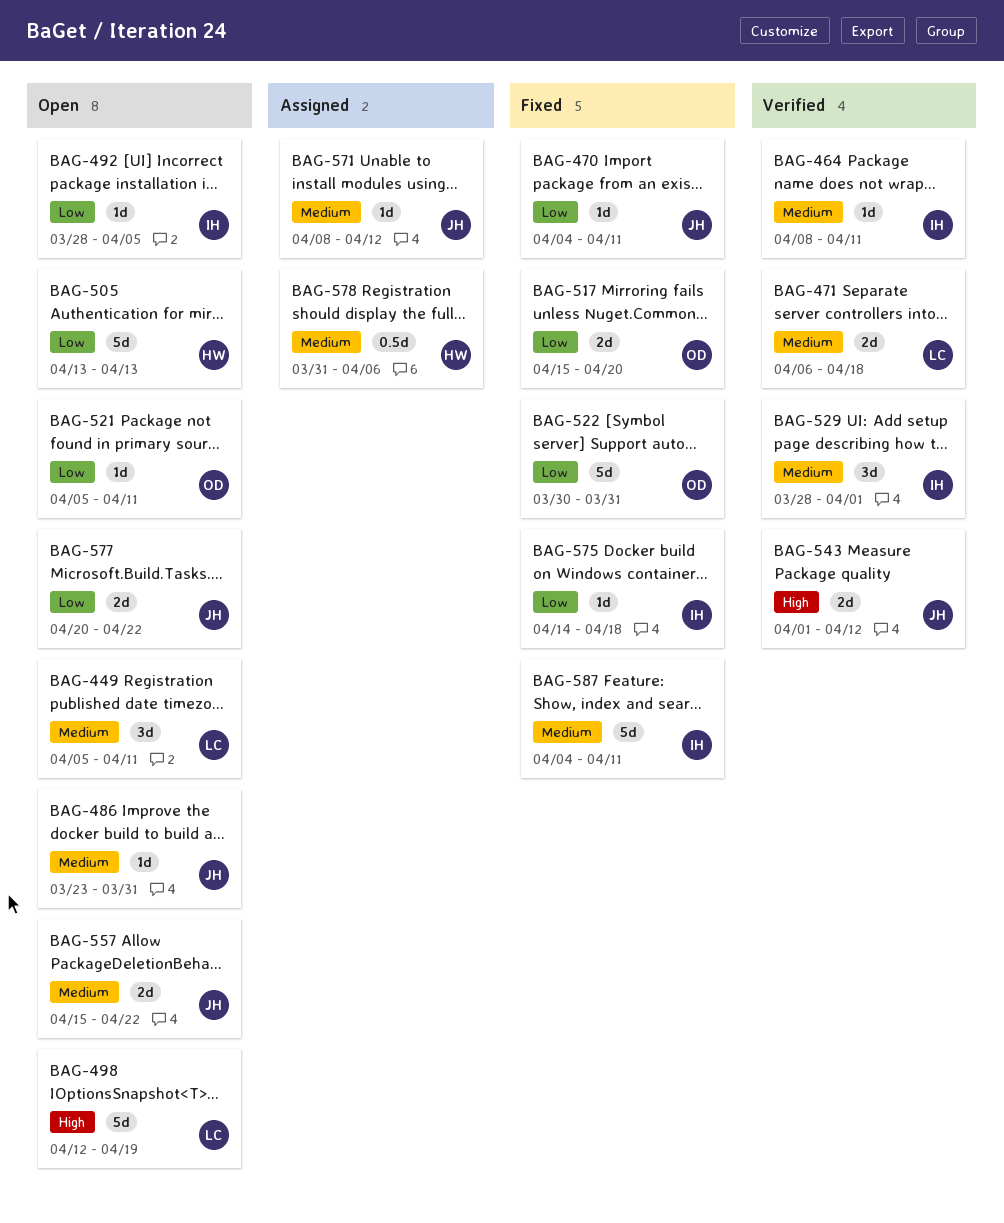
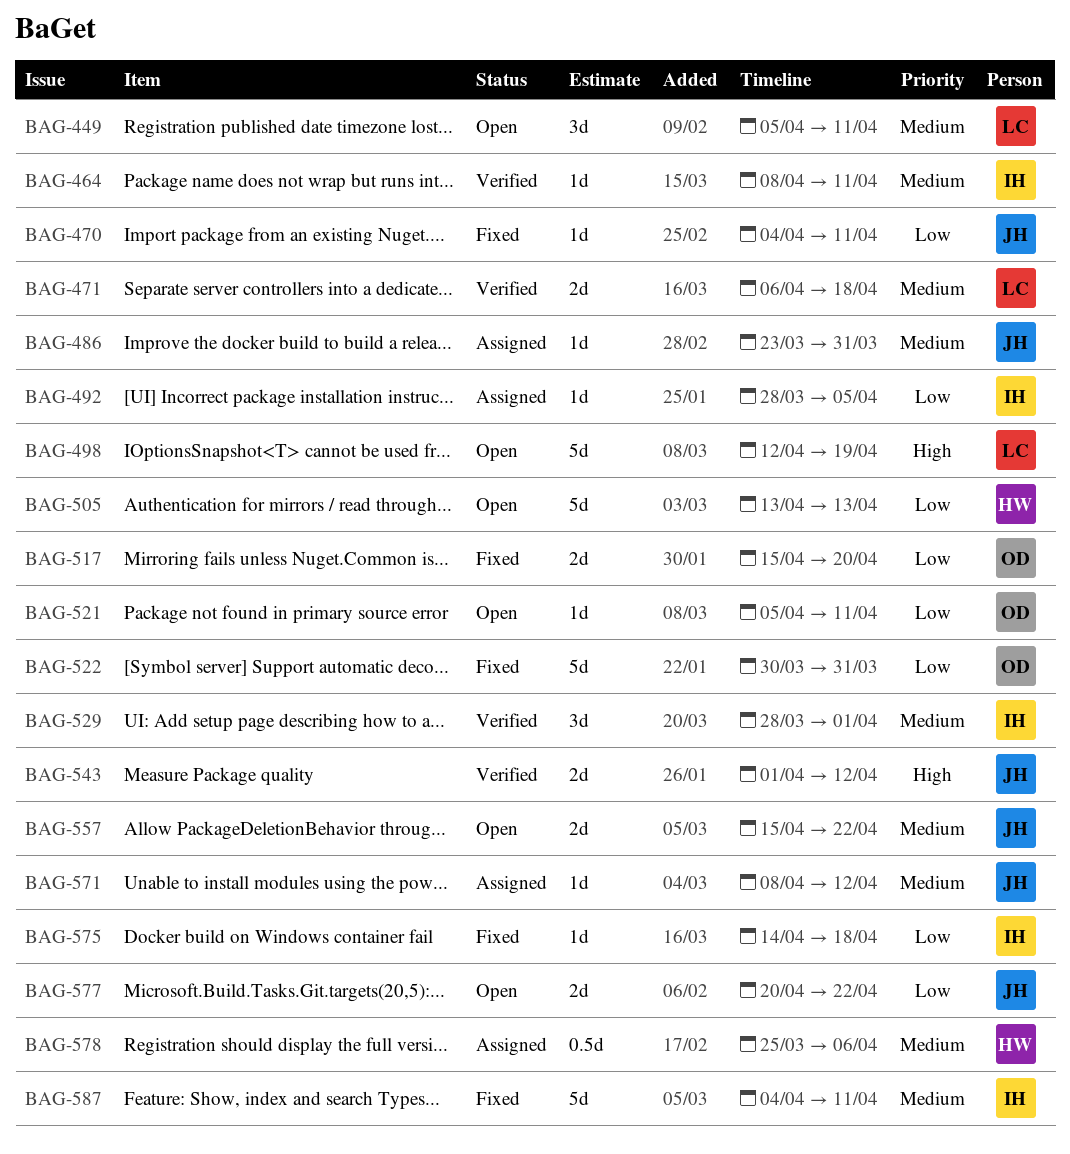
BAG-486, status: Open -> Assigned
BAG-492, status: Open -> Assigned
BAG-578, start: Mar 31 -> Mar 25

